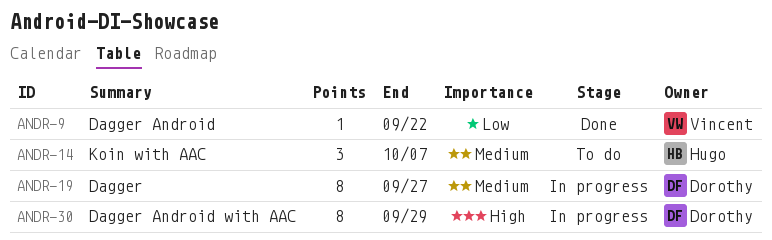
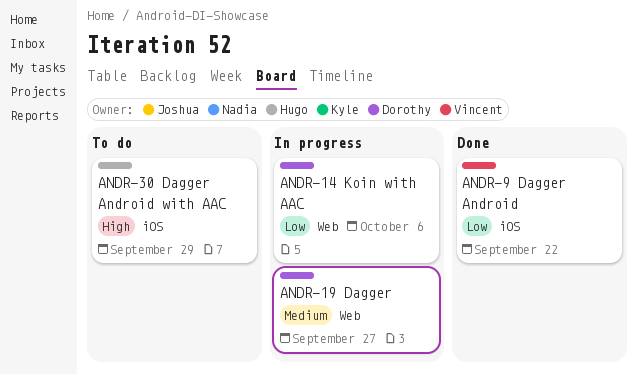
ANDR-14, status: To do -> In progress
ANDR-14, owner: Hugo -> Dorothy
ANDR-14, priority: Medium -> Low
ANDR-14, due: Oct 7 -> Oct 6
ANDR-30, status: In progress -> To do
ANDR-30, owner: Dorothy -> Hugo

